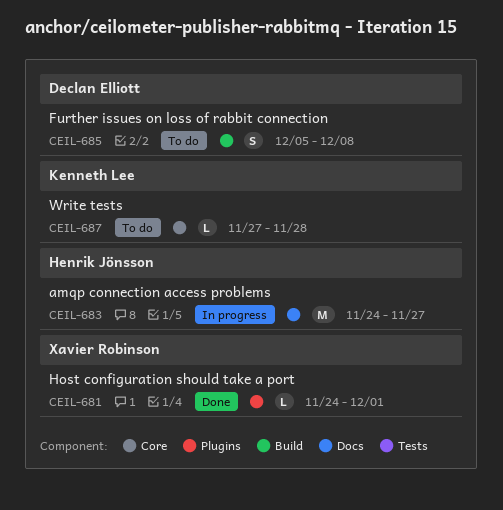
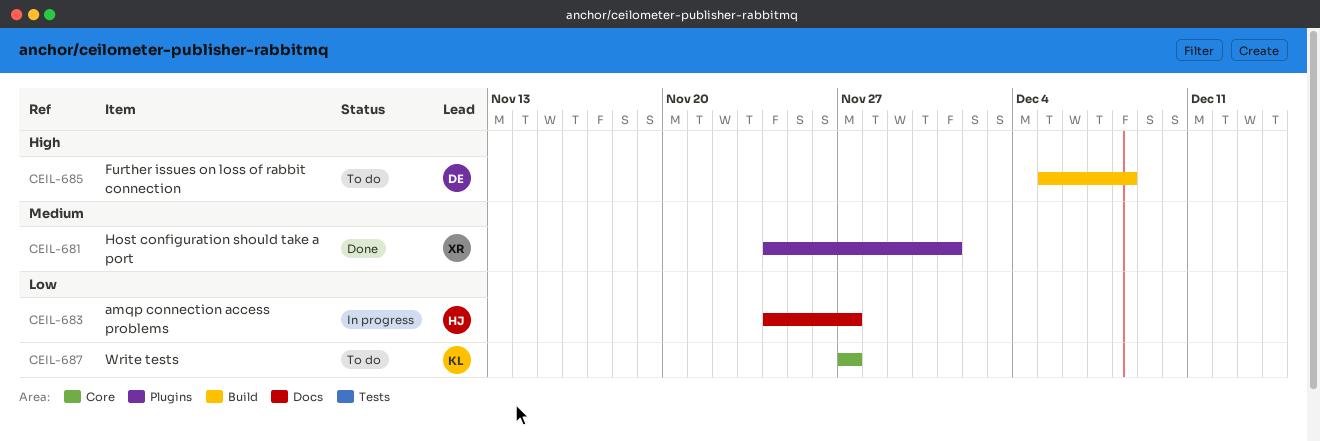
CEIL-687, due: Nov 28 -> Nov 27

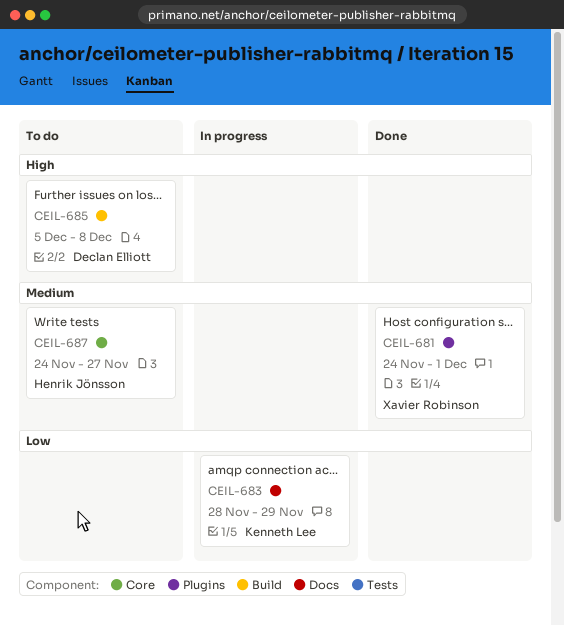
CEIL-683, owner: Henrik Jönsson -> Kenneth Lee
CEIL-683, start: Nov 24 -> Nov 28
CEIL-683, due: Nov 27 -> Nov 29
CEIL-687, owner: Kenneth Lee -> Henrik Jönsson
CEIL-687, priority: Low -> Medium
CEIL-687, start: Nov 27 -> Nov 24

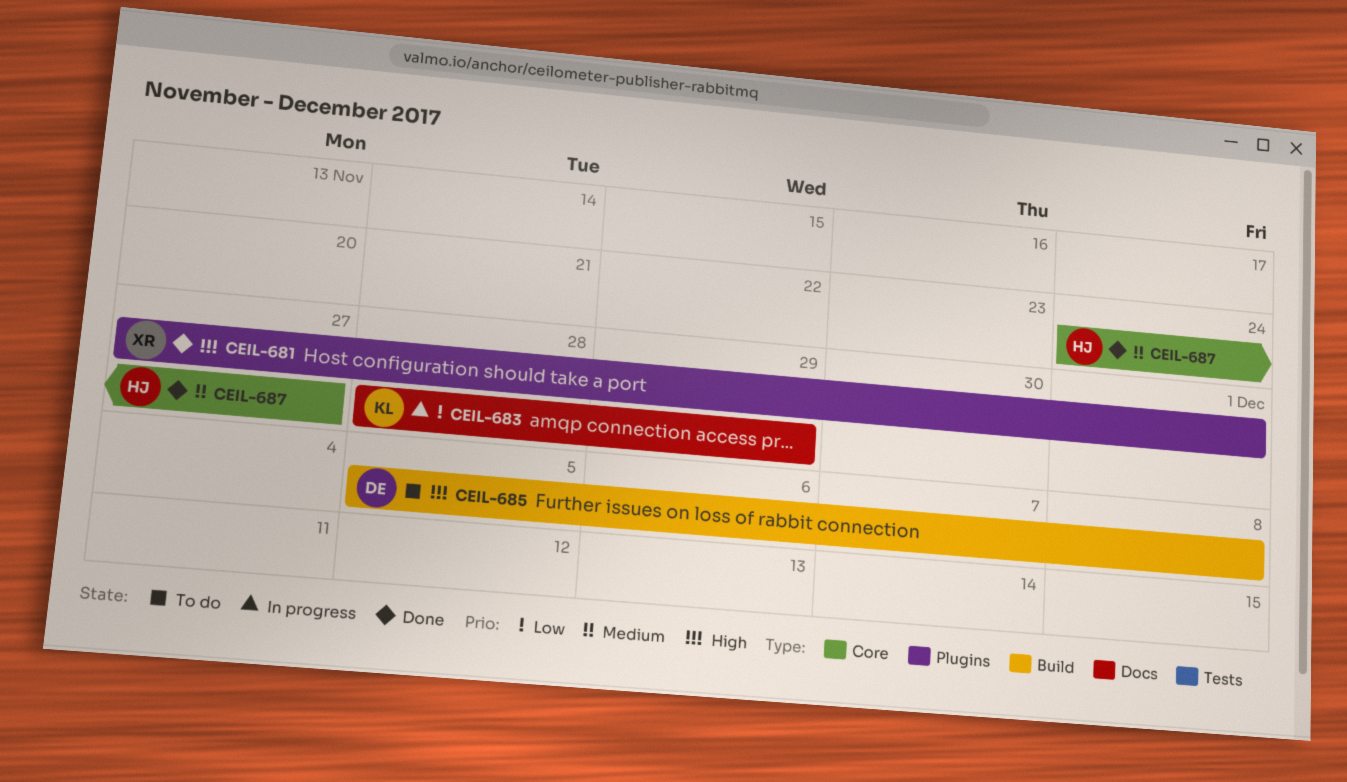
CEIL-681, priority: Medium -> High
CEIL-681, start: Nov 24 -> Nov 27
CEIL-687, status: To do -> Done

